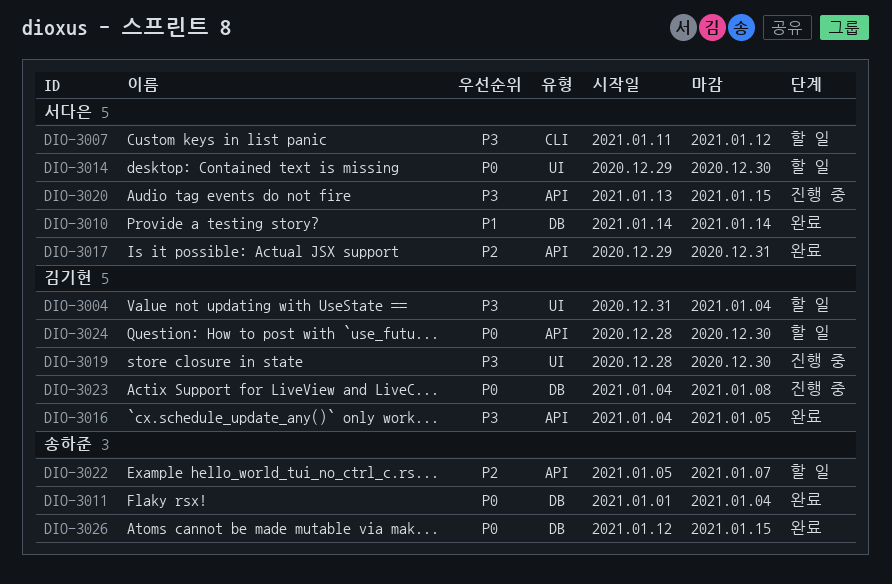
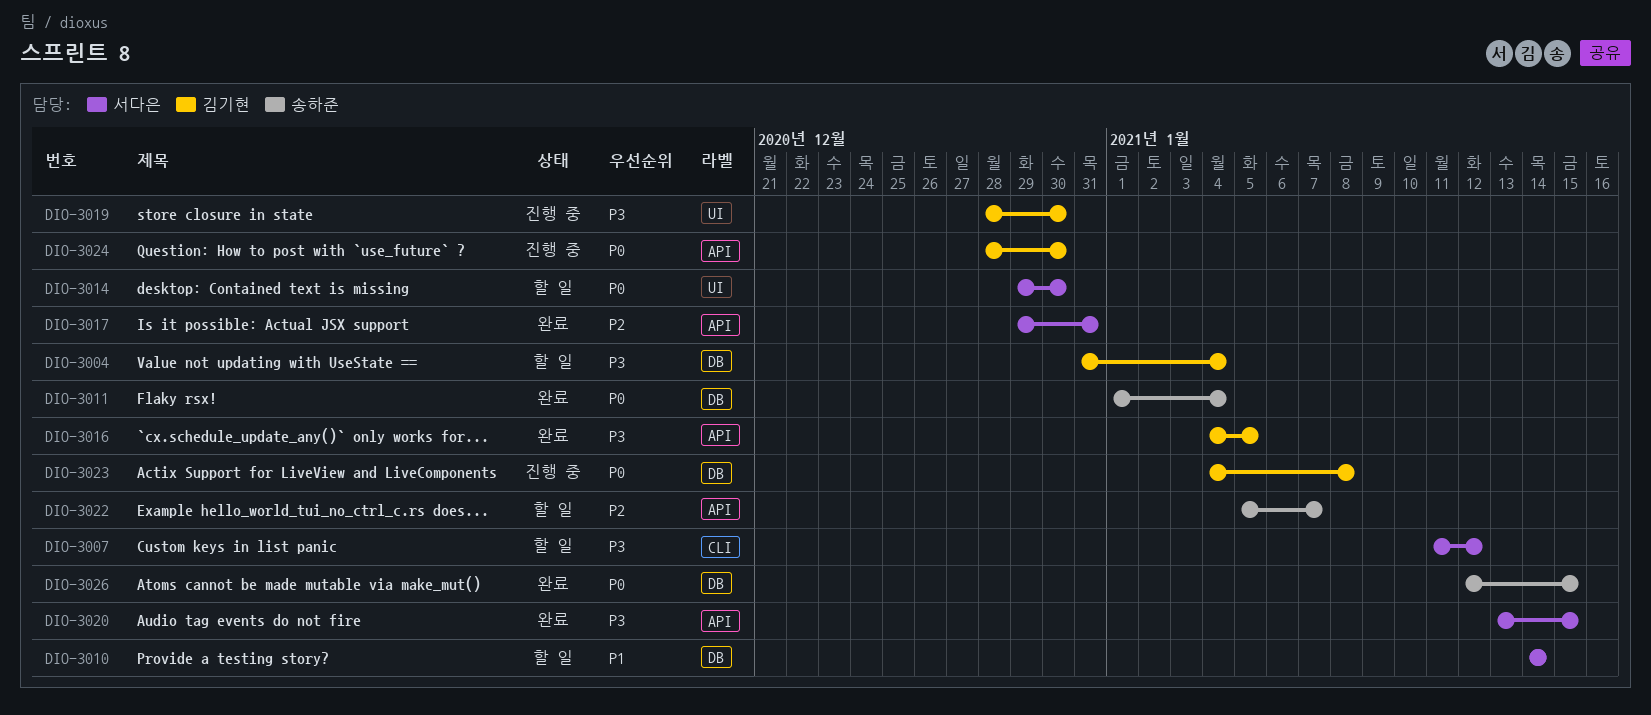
DIO-3004, label: UI -> DB
DIO-3010, status: 완료 -> 할 일
DIO-3020, status: 진행 중 -> 완료
DIO-3024, status: 할 일 -> 진행 중

